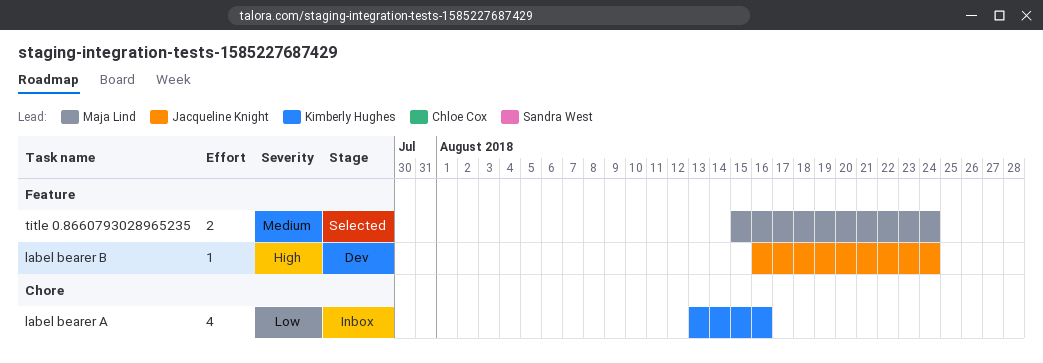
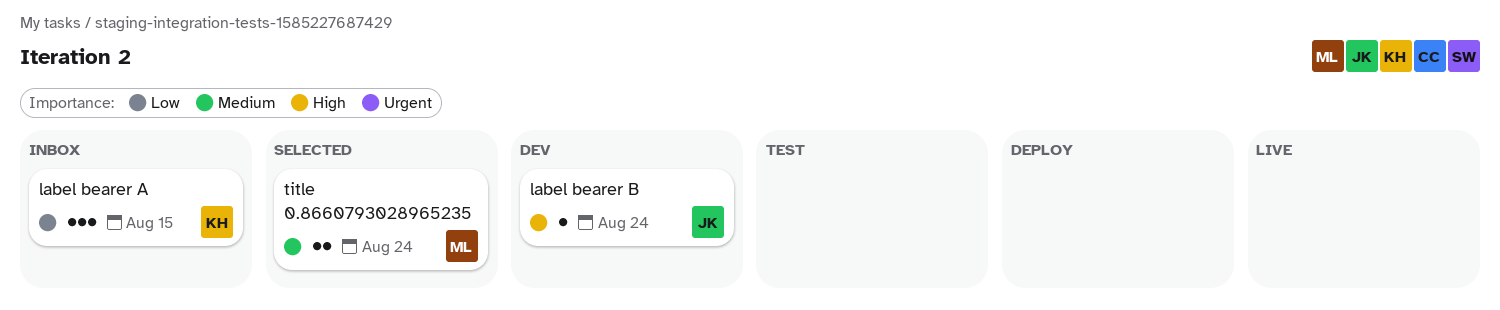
label bearer A, estimate: 4 -> 3
label bearer A, due: Aug 16 -> Aug 15

